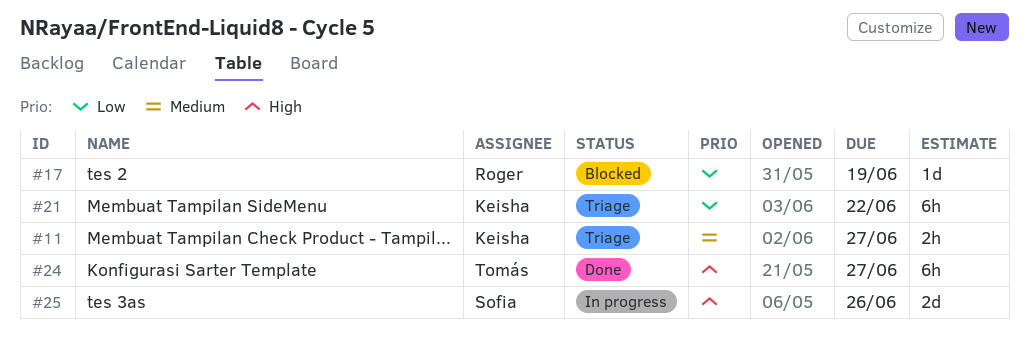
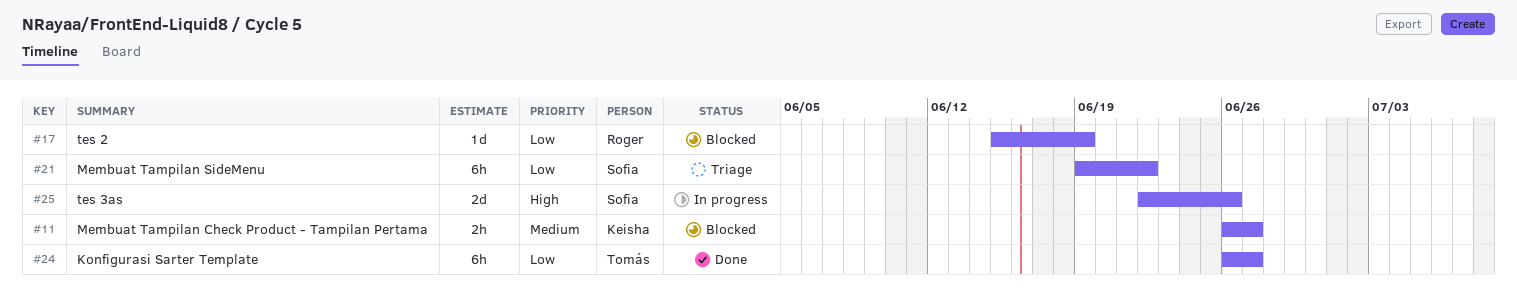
#11, status: Triage -> Blocked
#21, owner: Keisha -> Sofia
#24, priority: High -> Low

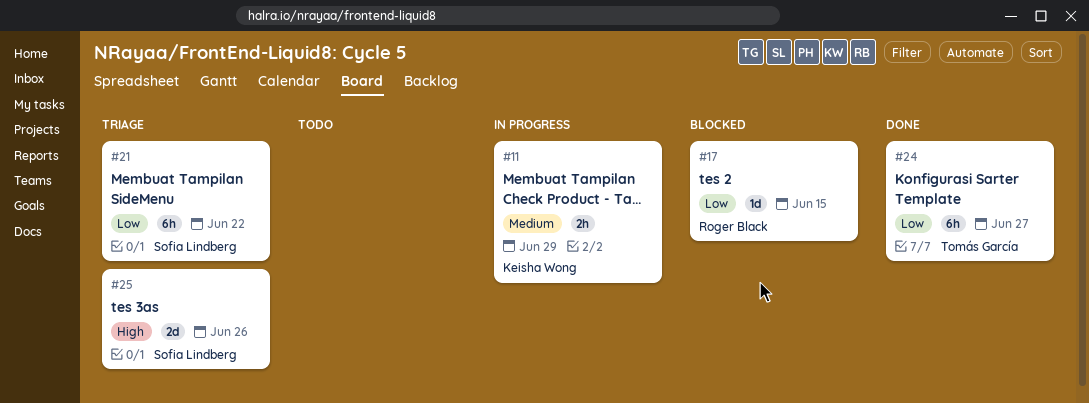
#11, status: Blocked -> In progress
#11, due: Jun 27 -> Jun 29
#17, due: Jun 19 -> Jun 15
#25, status: In progress -> Triage

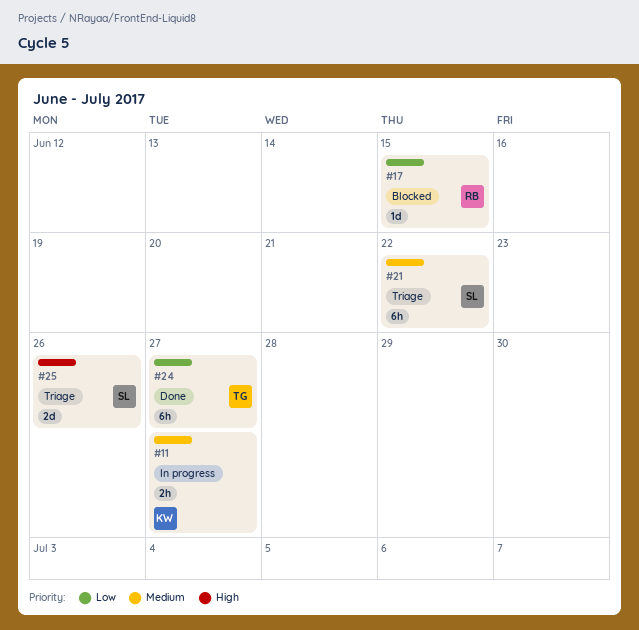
#11, due: Jun 29 -> Jun 27
#21, priority: Low -> Medium

